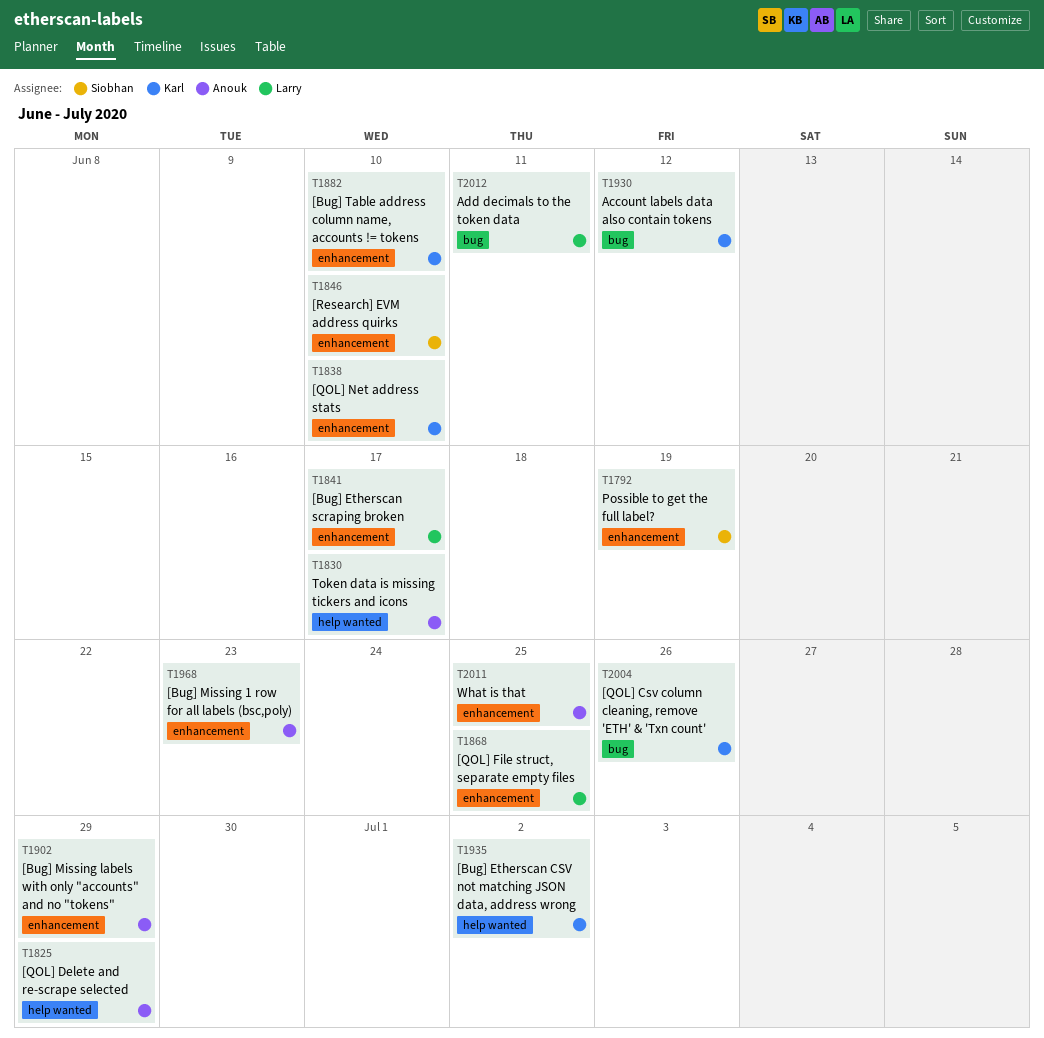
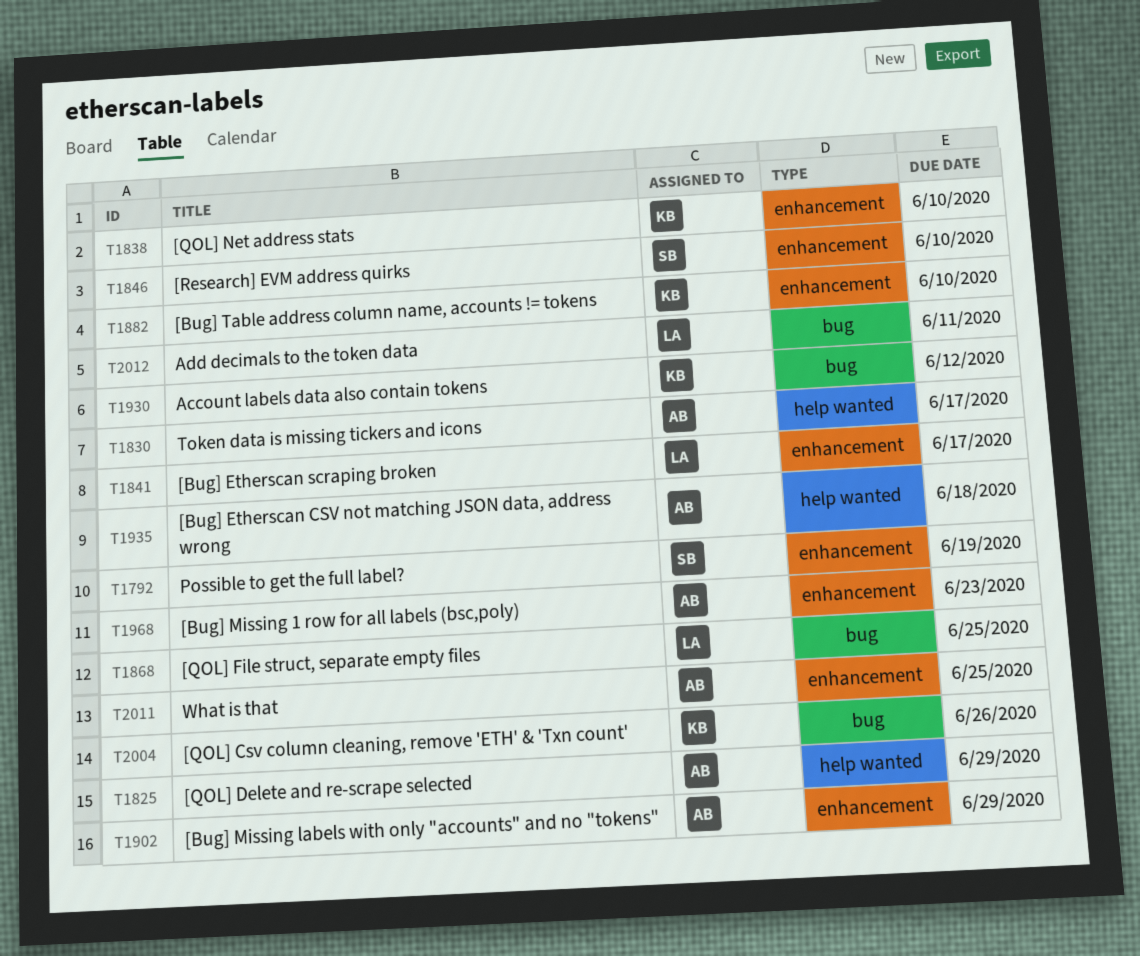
T1868, label: enhancement -> bug
T1935, owner: Karl -> Anouk
T1935, due: Jul 2 -> Jun 18

